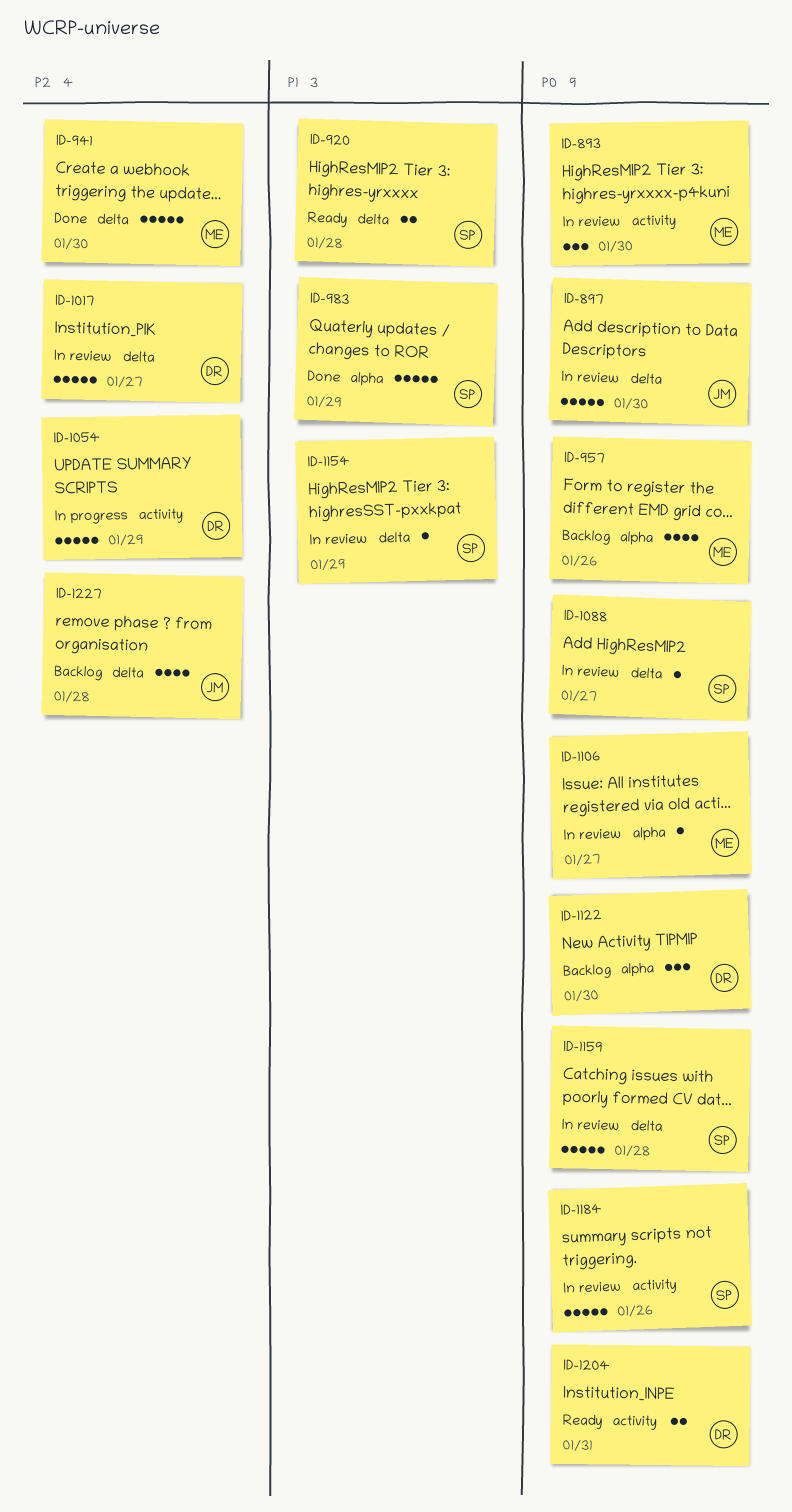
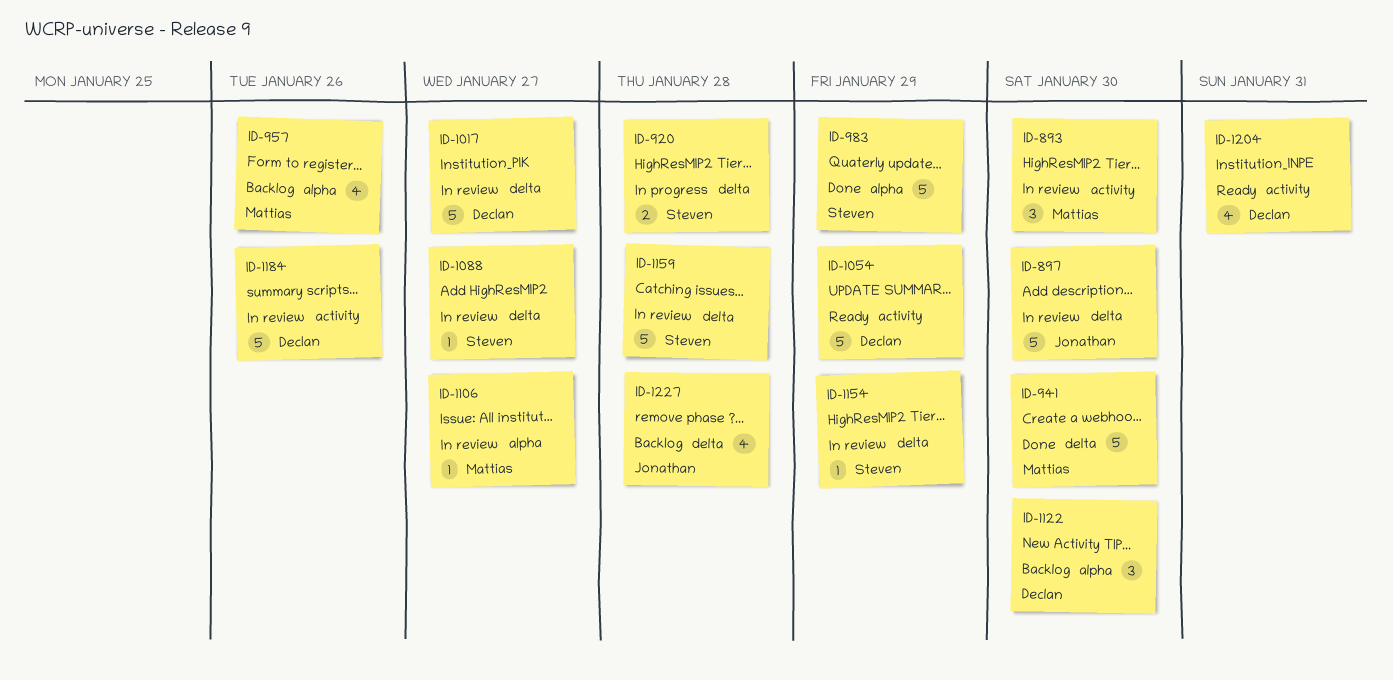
ID-920, status: Ready -> In progress
ID-1054, status: In progress -> Ready
ID-1184, owner: Steven -> Declan
ID-1204, estimate: 2 -> 4

